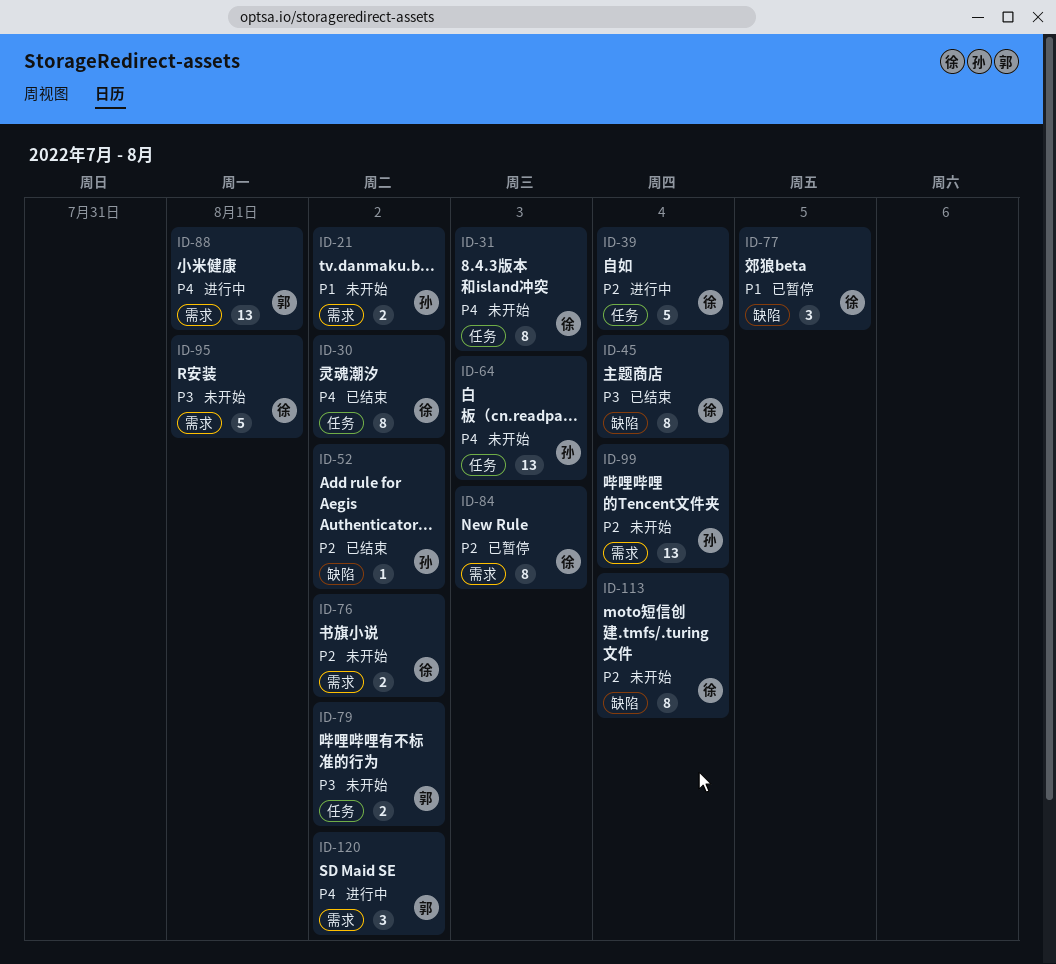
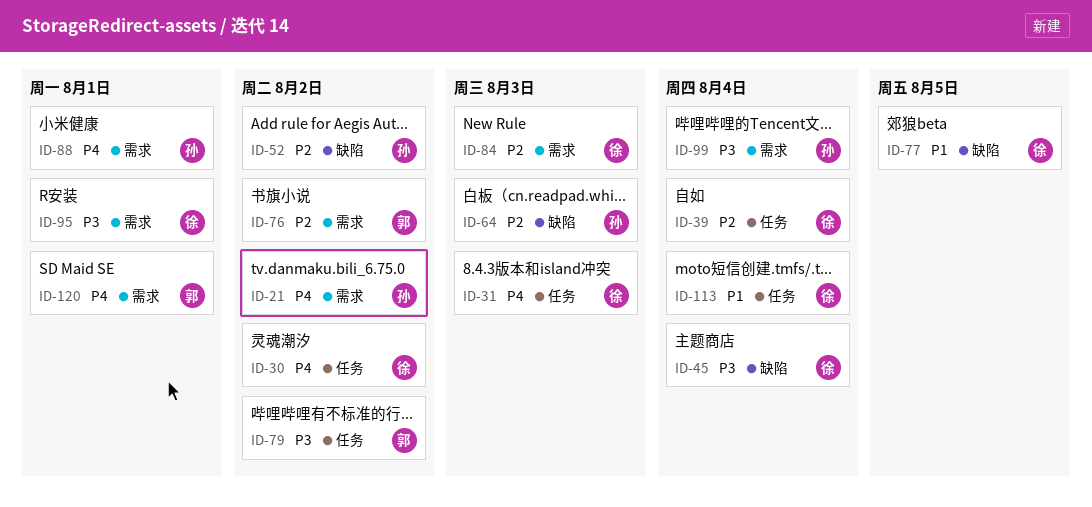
ID-21, priority: P1 -> P4
ID-64, priority: P4 -> P2
ID-64, label: 任务 -> 缺陷
ID-76, owner: 徐 -> 郭
ID-88, owner: 郭 -> 孙
ID-99, priority: P2 -> P3
ID-113, priority: P2 -> P1
ID-113, label: 缺陷 -> 任务
ID-120, due: Aug 2 -> Aug 1

